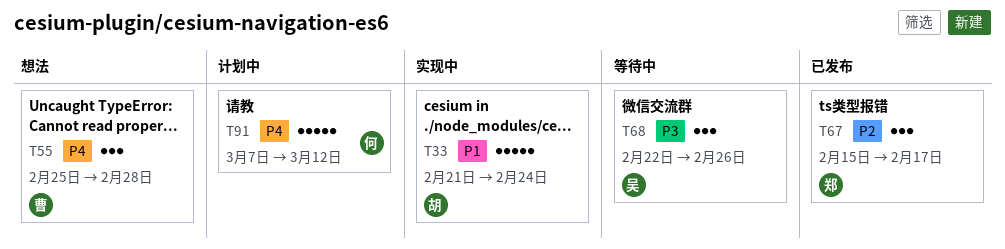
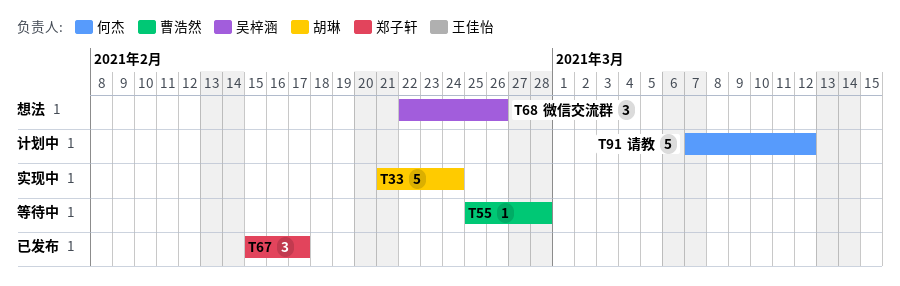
T55, status: 想法 -> 等待中
T55, estimate: 3 -> 1
T68, status: 等待中 -> 想法

